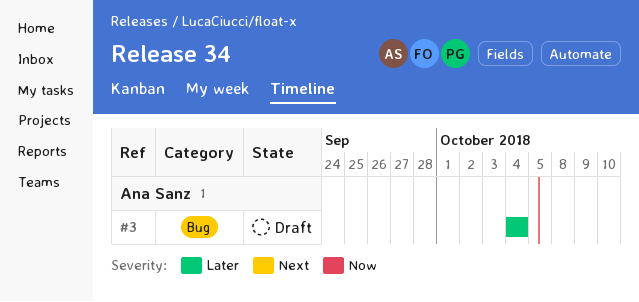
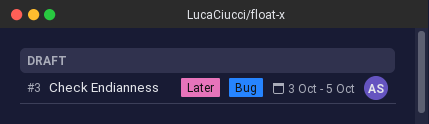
#3, start: Oct 4 -> Oct 3
#3, due: Oct 4 -> Oct 5

